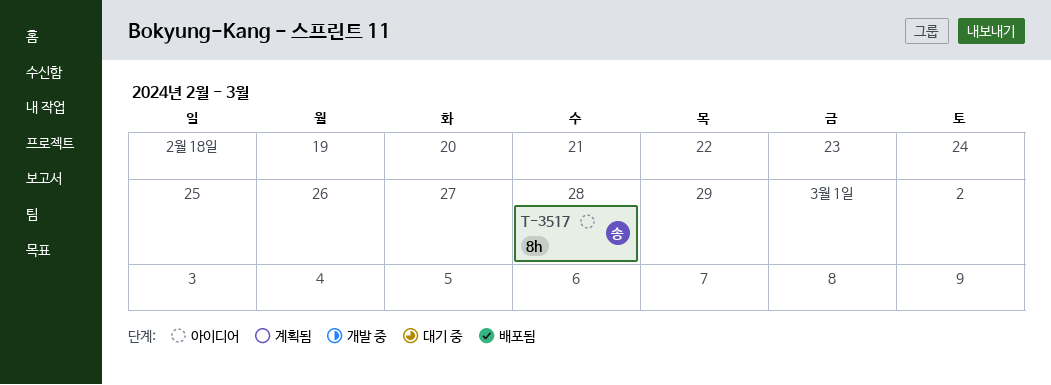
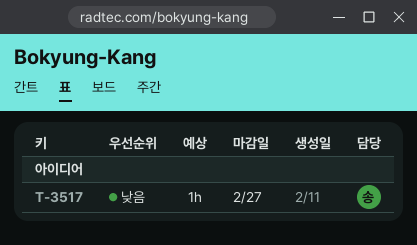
T-3517, estimate: 8h -> 1h
T-3517, due: Feb 28 -> Feb 27

